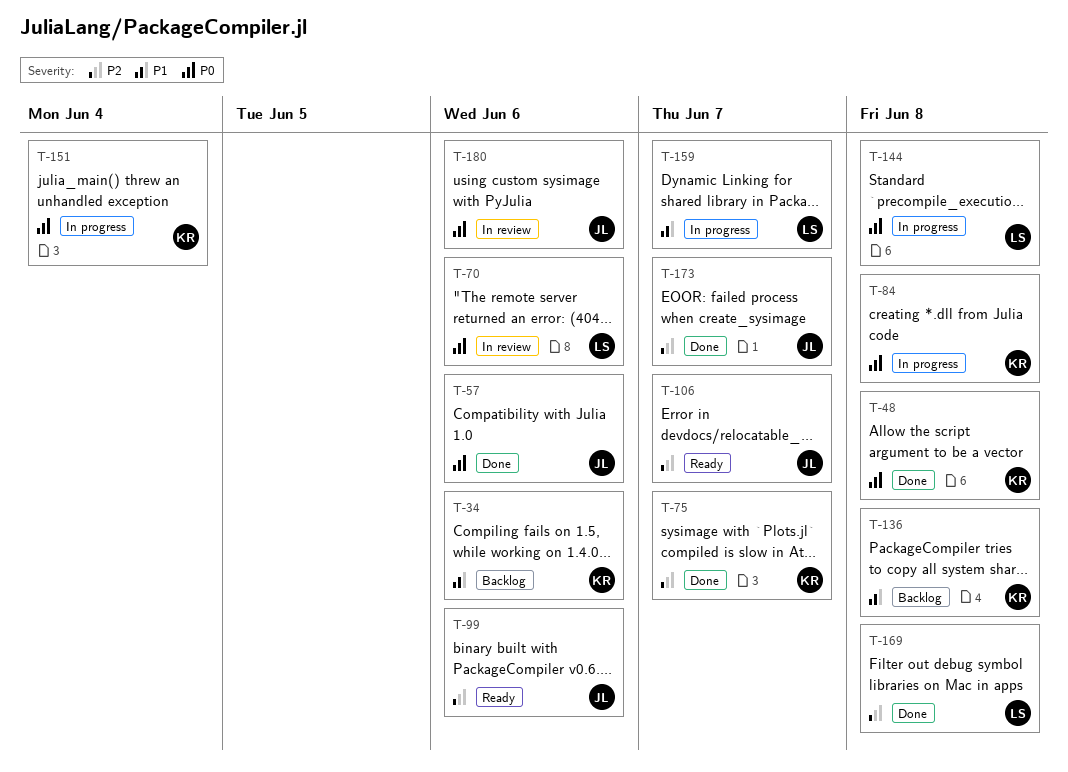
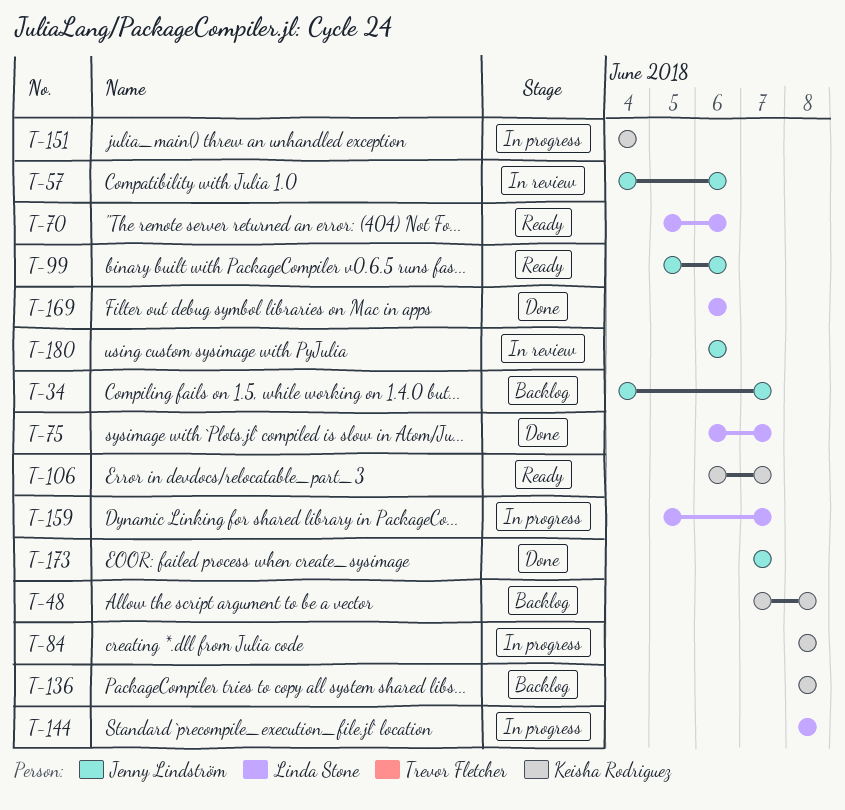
T-34, owner: Keisha Rodriguez -> Jenny Lindström
T-34, due: Jun 6 -> Jun 7
T-48, status: Done -> Backlog
T-57, status: Done -> In review
T-70, status: In review -> Ready
T-75, owner: Keisha Rodriguez -> Linda Stone
T-106, owner: Jenny Lindström -> Keisha Rodriguez
T-169, due: Jun 8 -> Jun 6

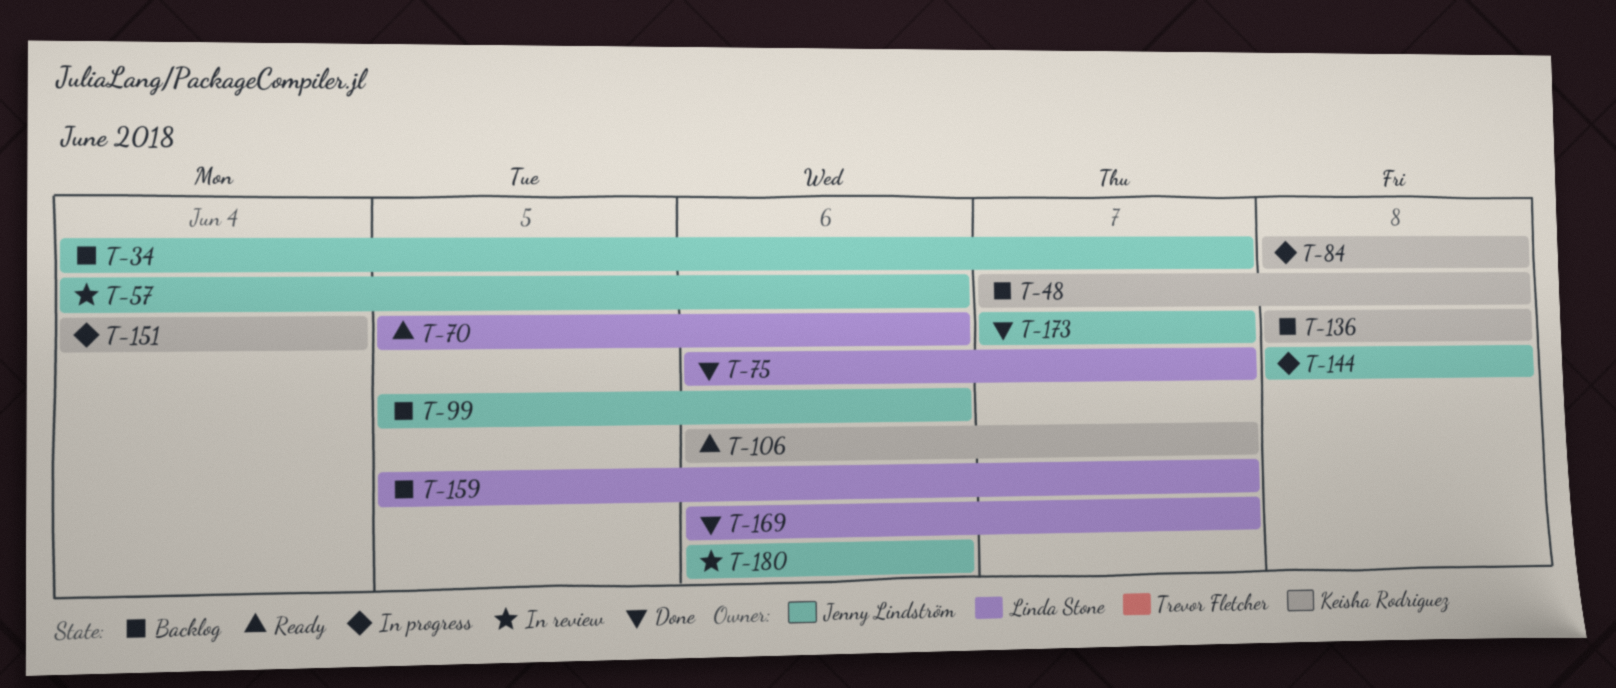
T-99, status: Ready -> Backlog
T-144, owner: Linda Stone -> Jenny Lindström
T-159, status: In progress -> Backlog
T-169, due: Jun 6 -> Jun 7

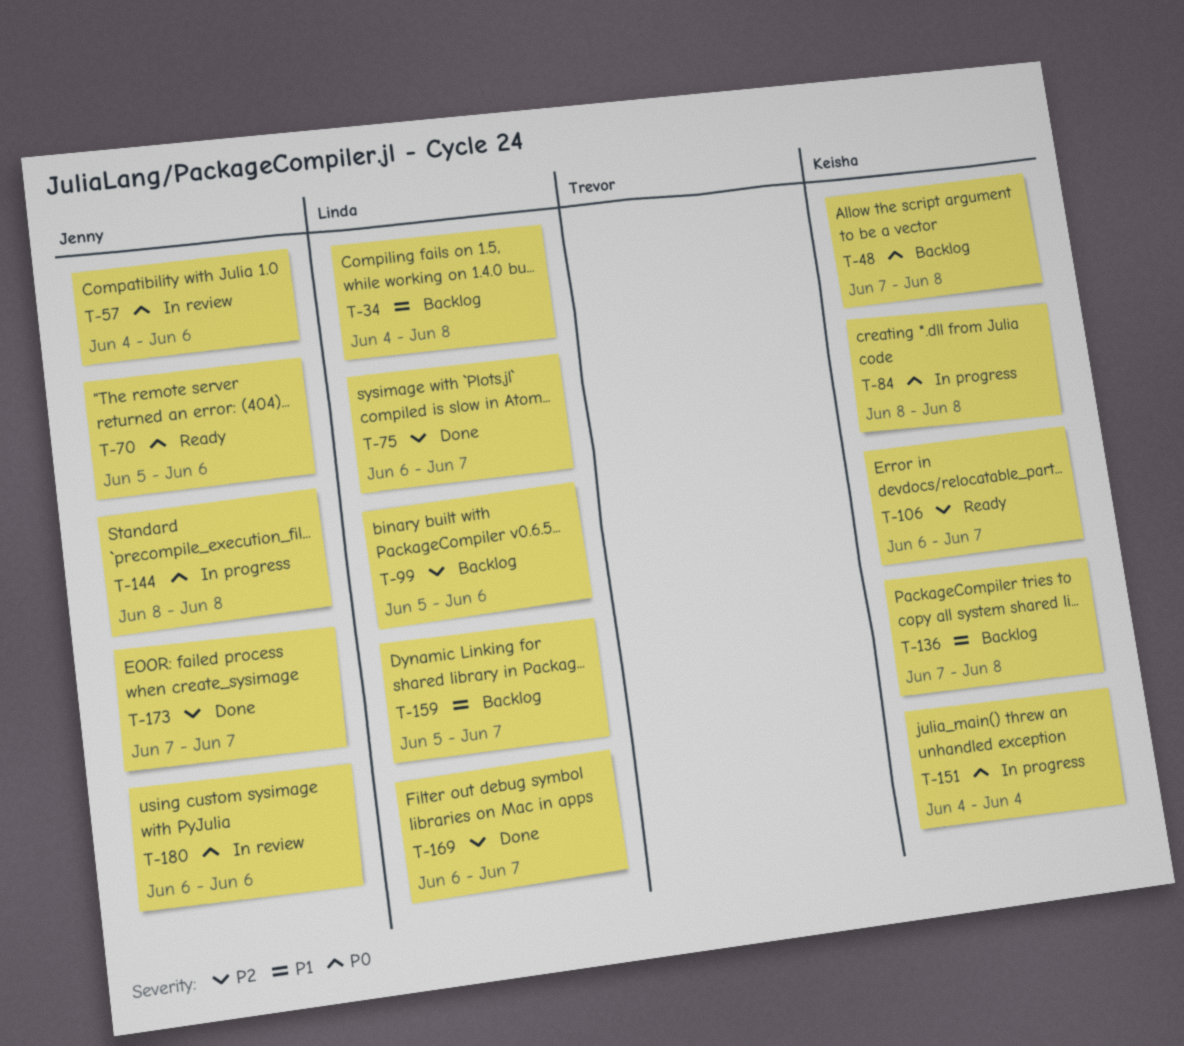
T-34, owner: Jenny Lindström -> Linda Stone
T-34, due: Jun 7 -> Jun 8
T-70, owner: Linda Stone -> Jenny Lindström
T-99, owner: Jenny Lindström -> Linda Stone
T-136, start: Jun 8 -> Jun 7

